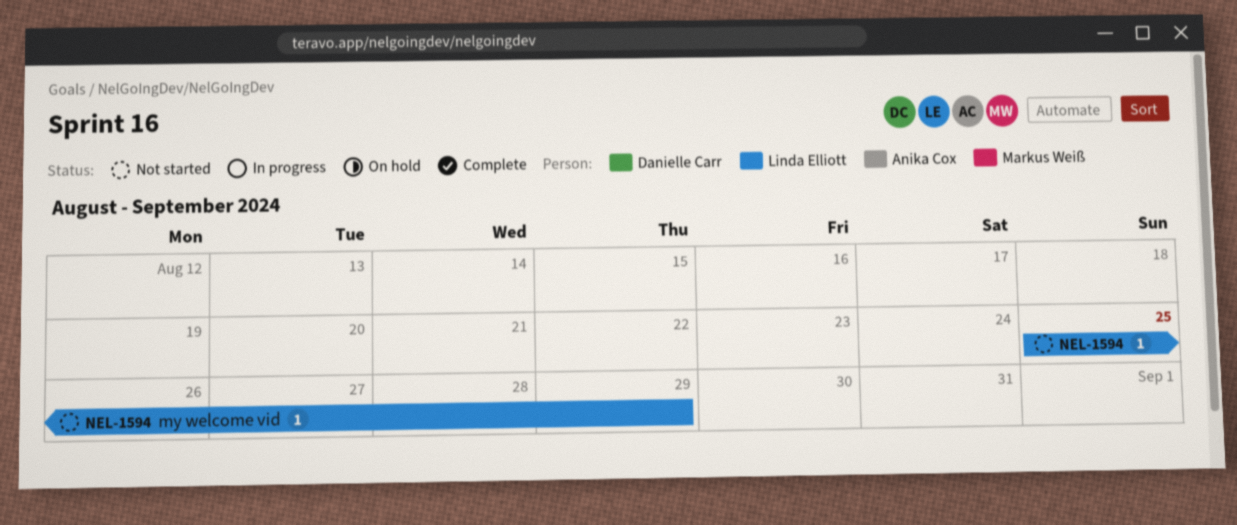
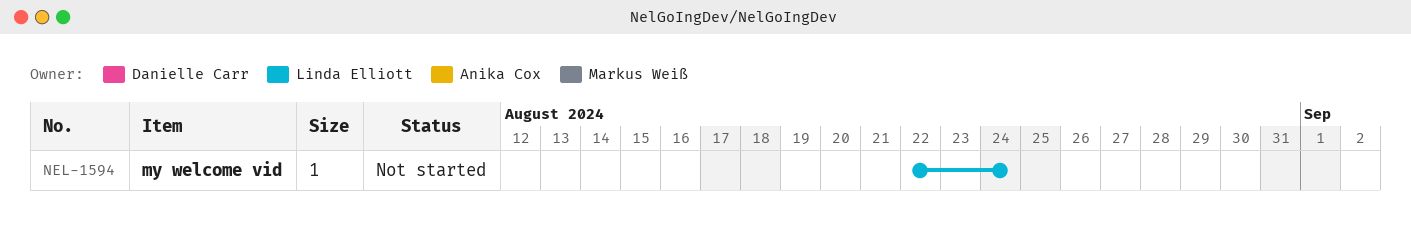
NEL-1594, start: Aug 25 -> Aug 22
NEL-1594, due: Aug 29 -> Aug 24

